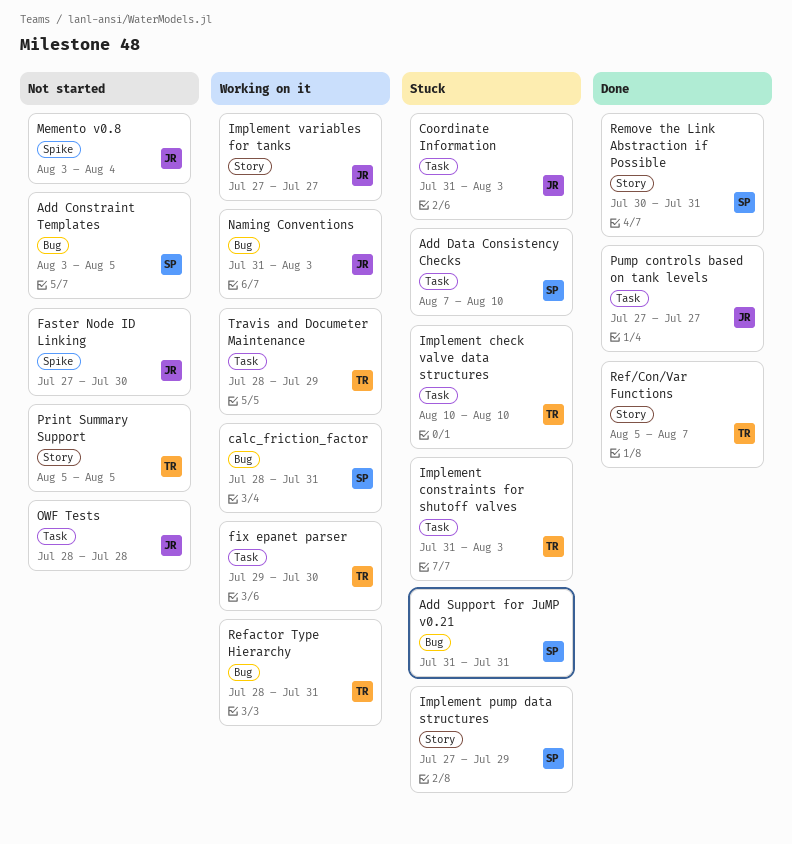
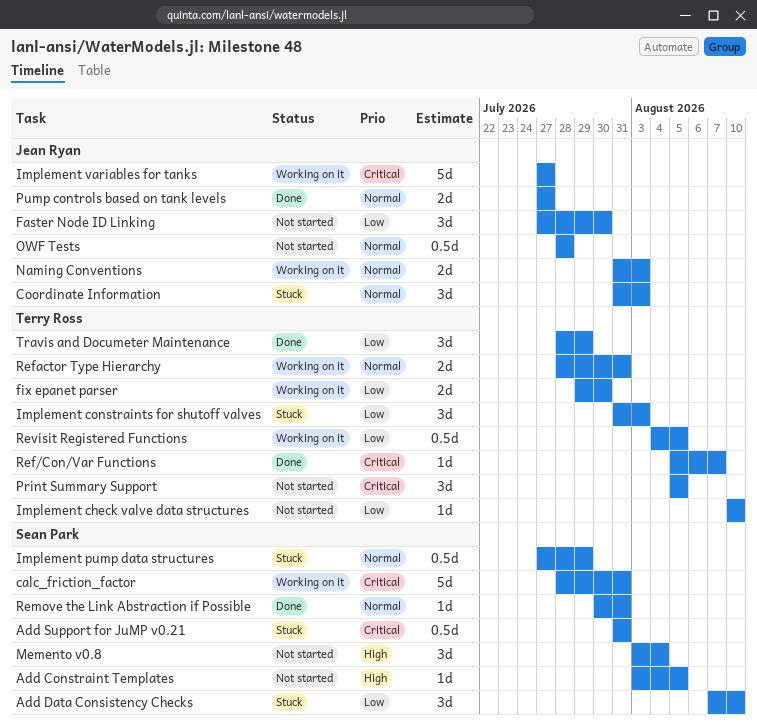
Implement check valve data structures, status: Stuck -> Not started
Memento v0.8, owner: Jean Ryan -> Sean Park
Revisit Registered Functions: none -> present
Travis and Documeter Maintenance, status: Working on it -> Done

